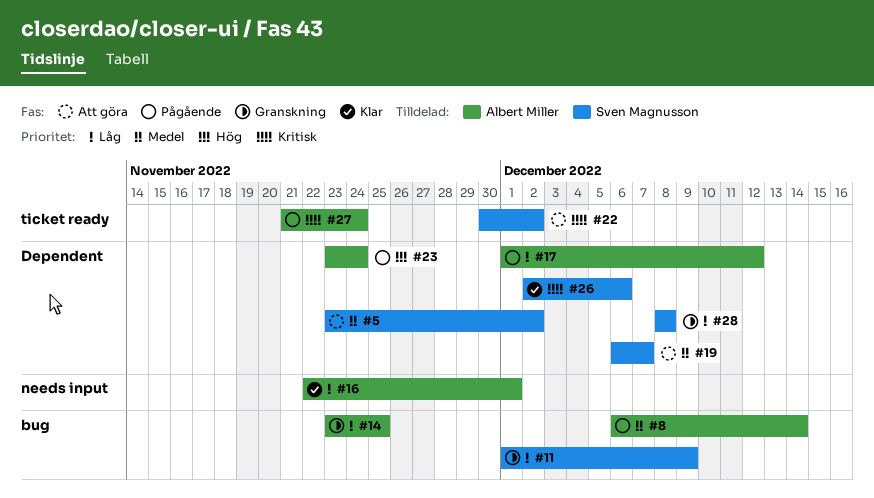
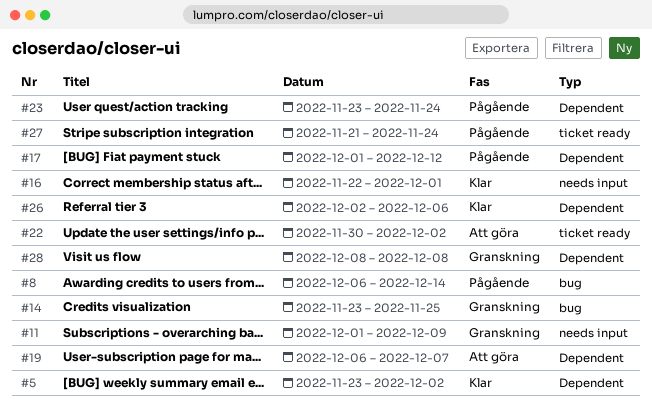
#5, status: Att göra -> Klar
#11, label: bug -> needs input

